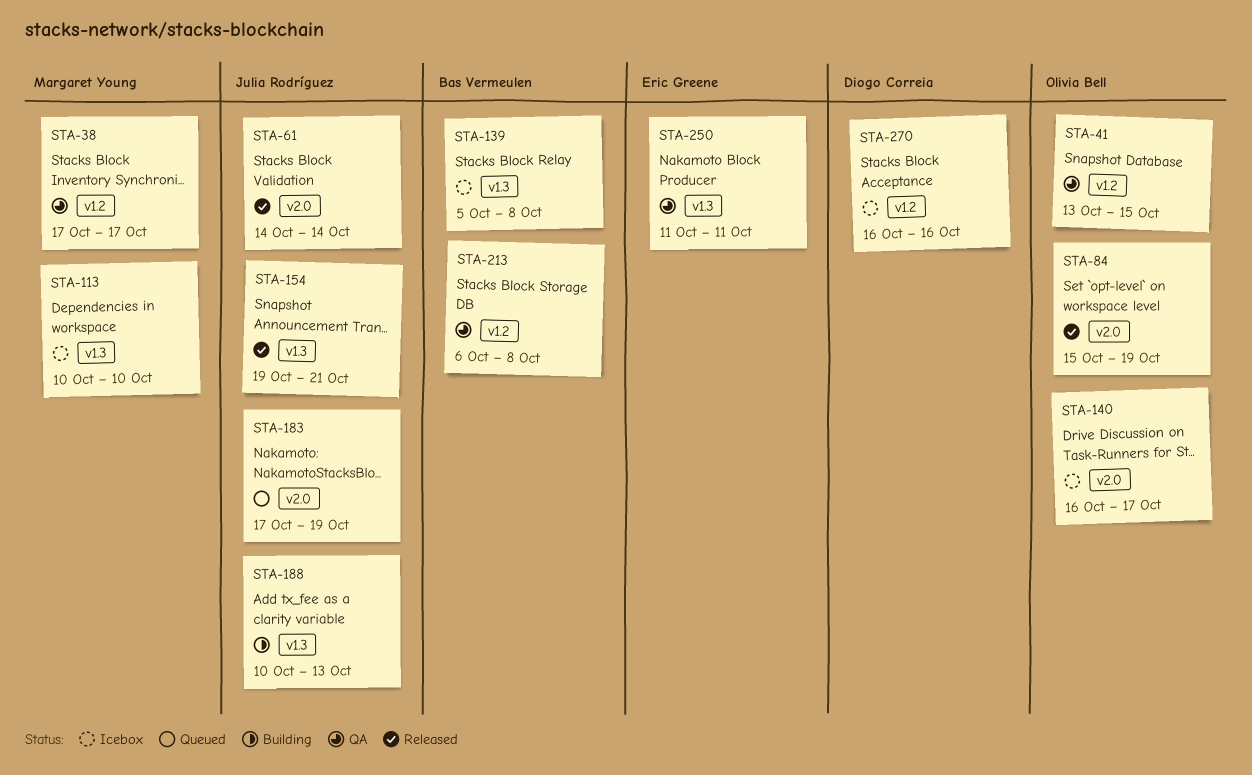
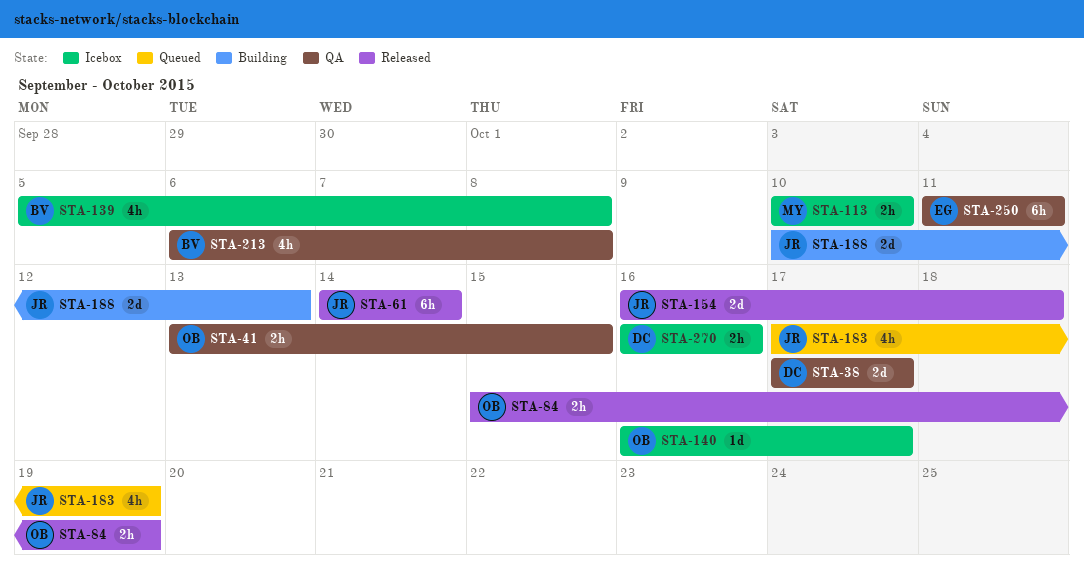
STA-38, owner: Margaret Young -> Diogo Correia
STA-154, start: Oct 19 -> Oct 16
STA-154, due: Oct 21 -> Oct 18

